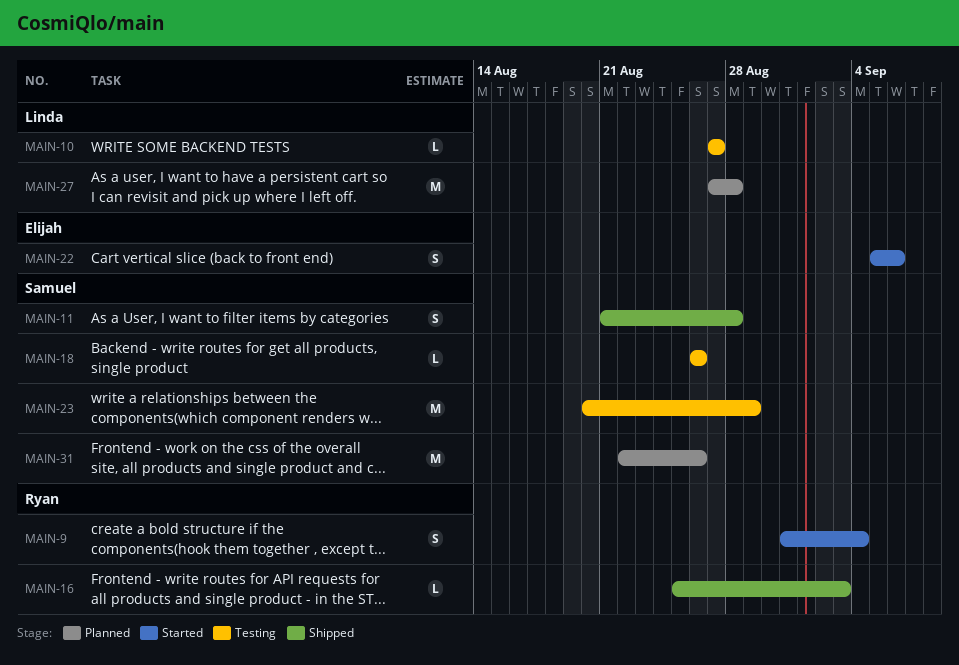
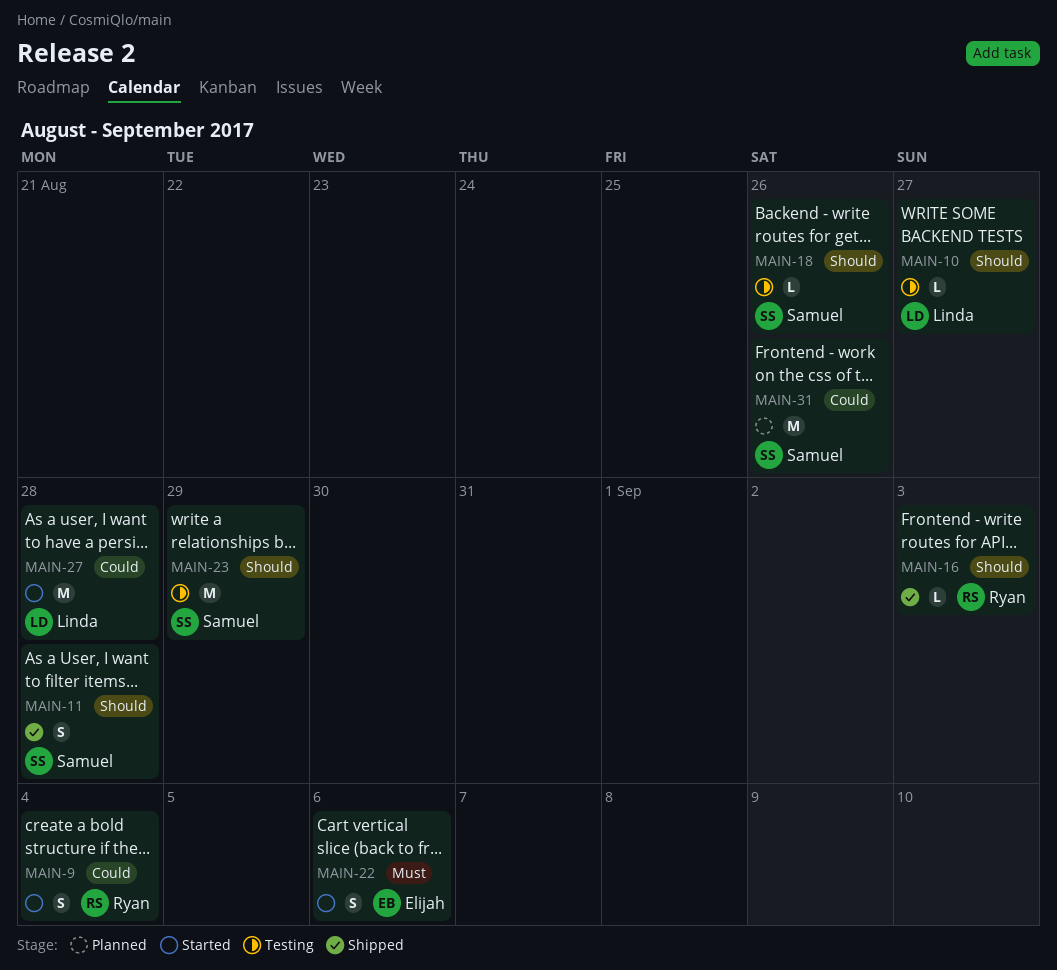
MAIN-27, status: Planned -> Started

